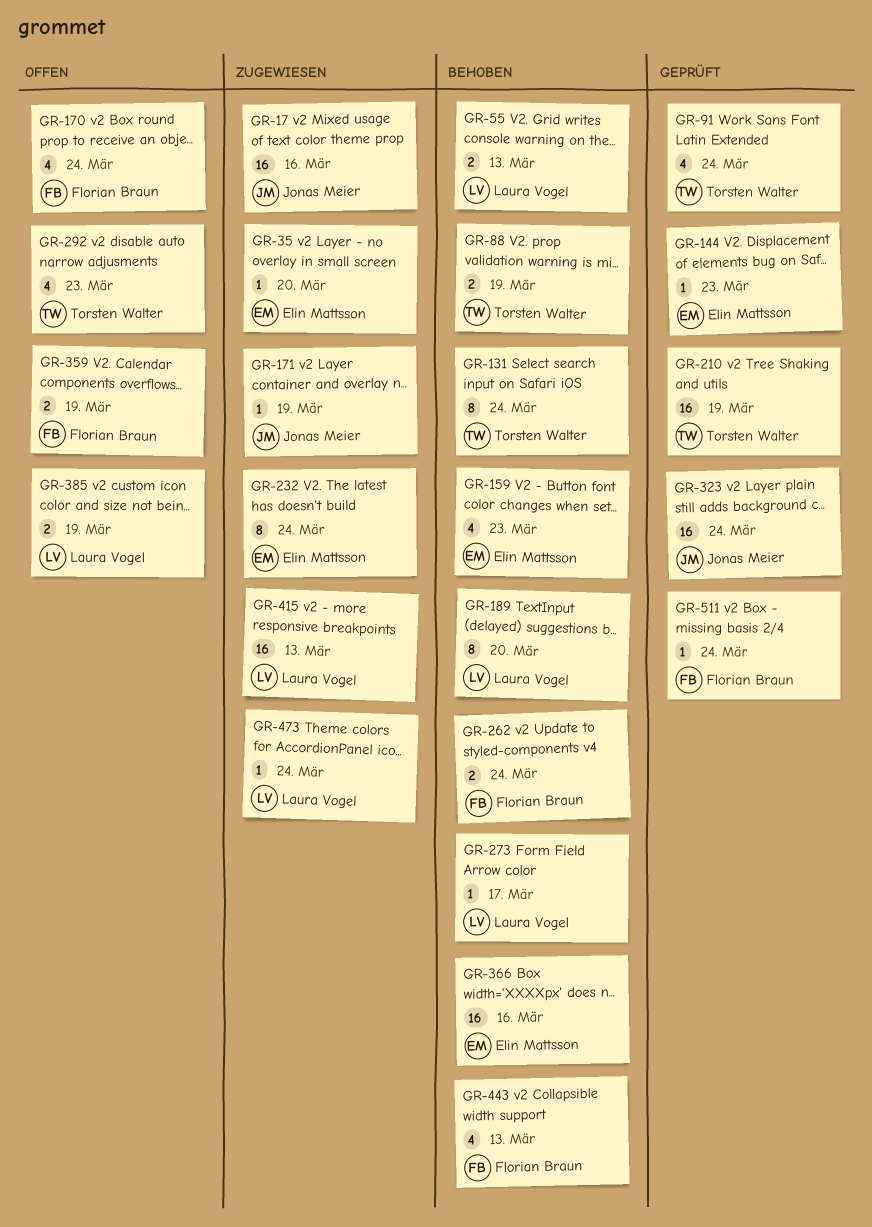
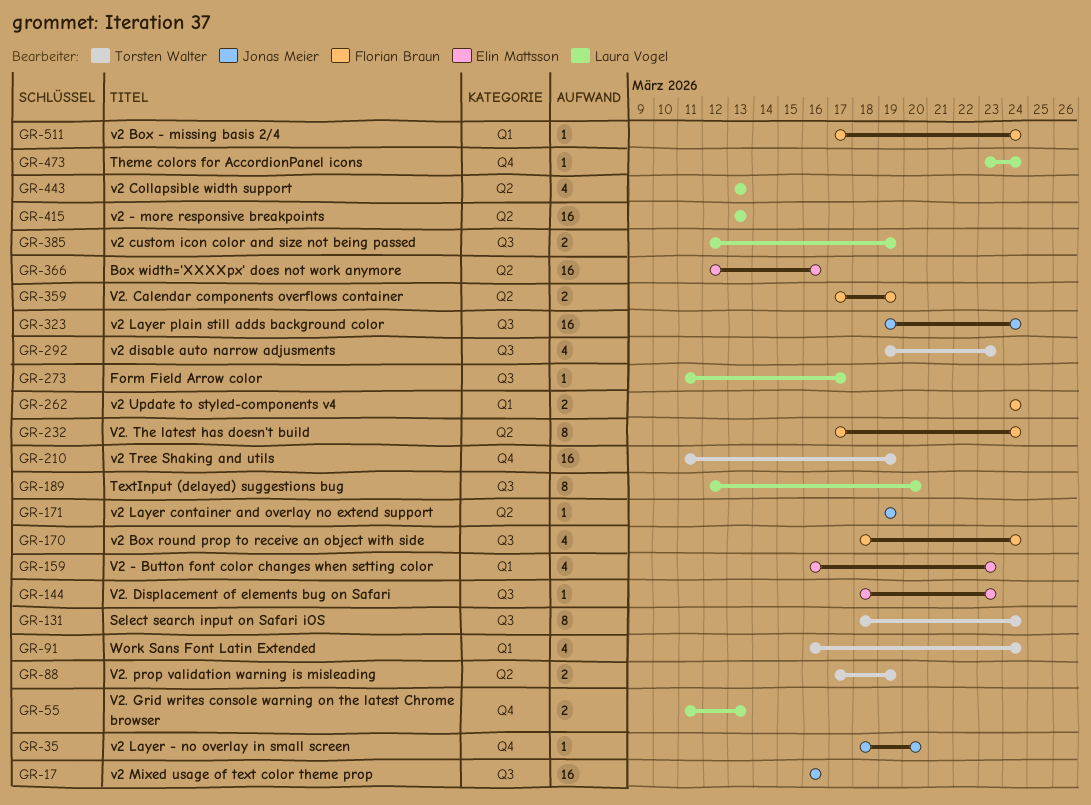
GR-35, owner: Elin Mattsson -> Jonas Meier
GR-232, owner: Elin Mattsson -> Florian Braun
GR-443, owner: Florian Braun -> Laura Vogel

